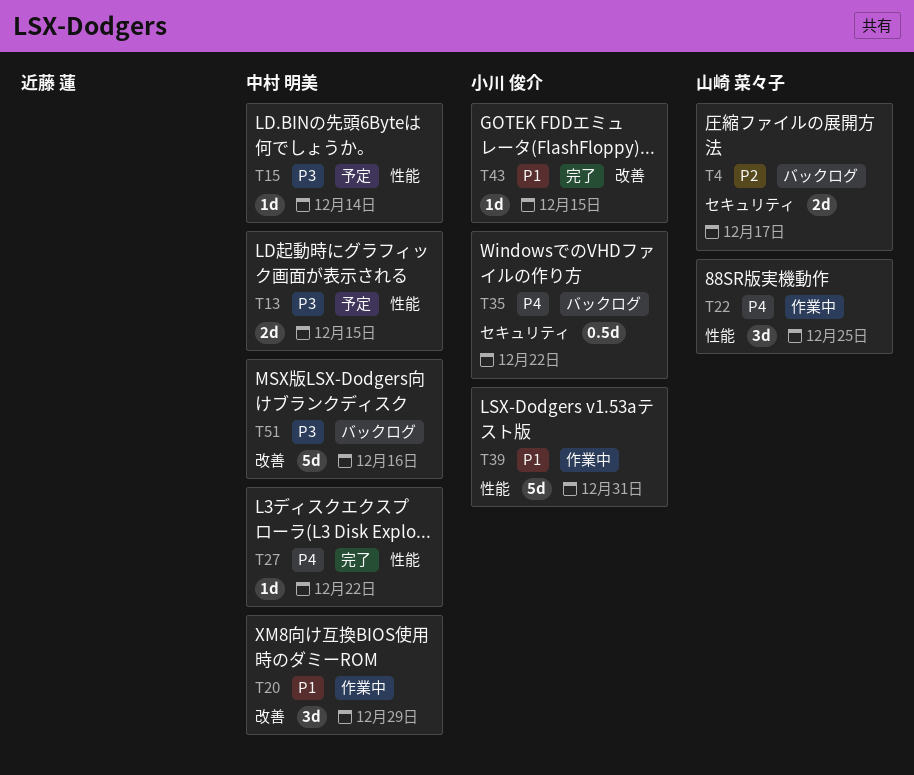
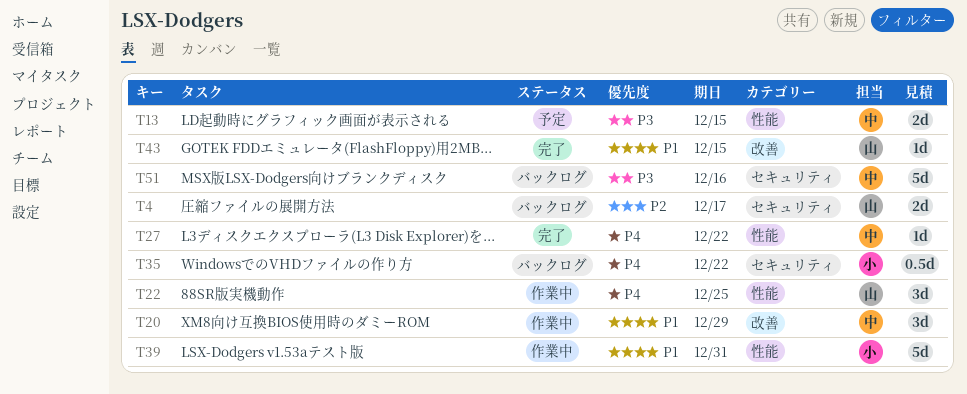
T15: present -> none
T43, owner: 小川 俊介 -> 山崎 菜々子
T51, label: 改善 -> セキュリティ

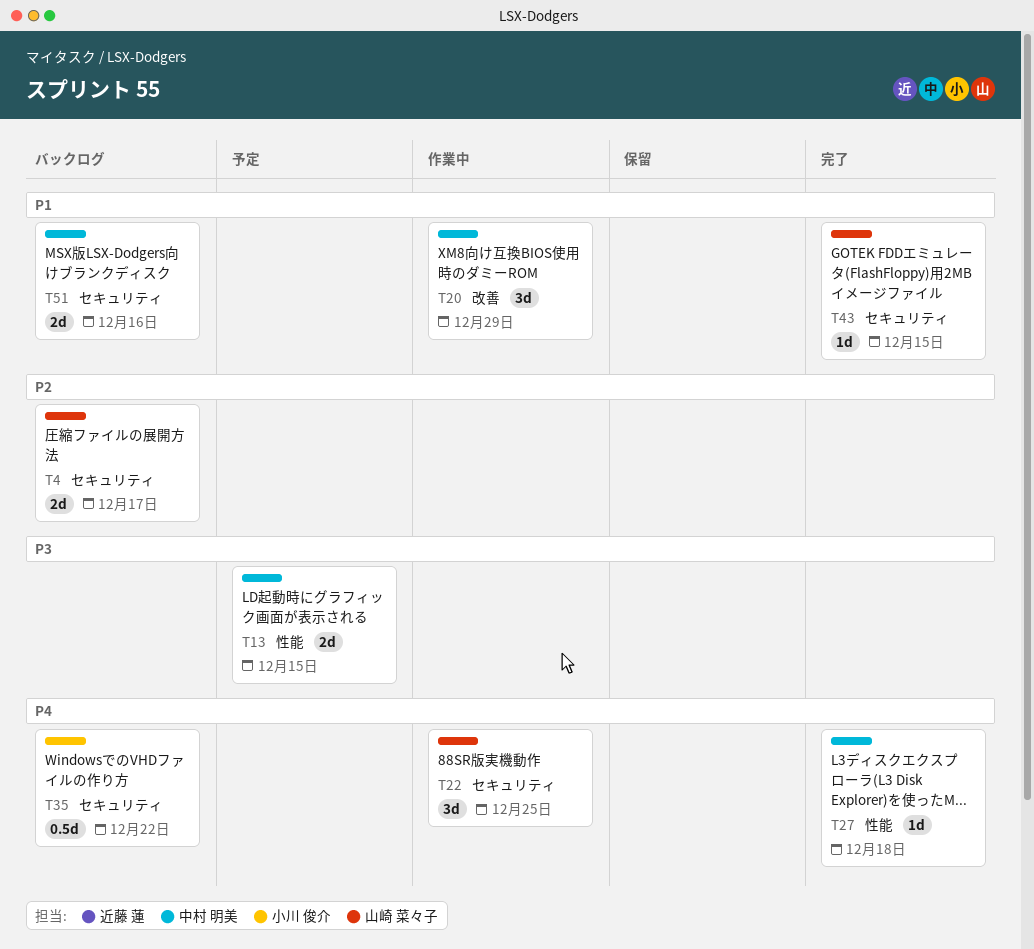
T22, label: 性能 -> セキュリティ
T27, due: Dec 22 -> Dec 18
T39: present -> none
T43, label: 改善 -> セキュリティ
T51, priority: P3 -> P1
T51, estimate: 5d -> 2d

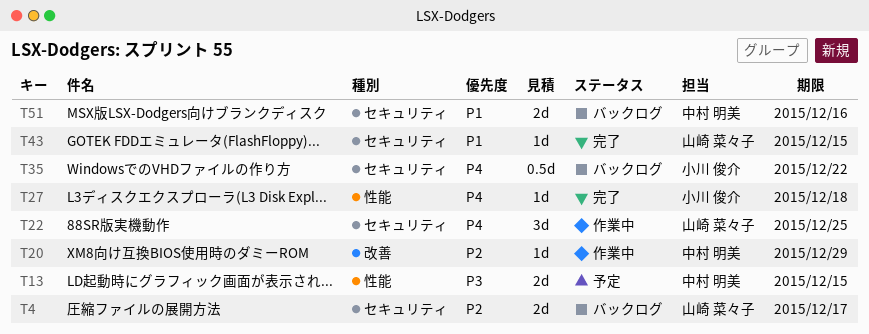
T20, priority: P1 -> P2
T20, estimate: 3d -> 1d
T27, owner: 中村 明美 -> 小川 俊介

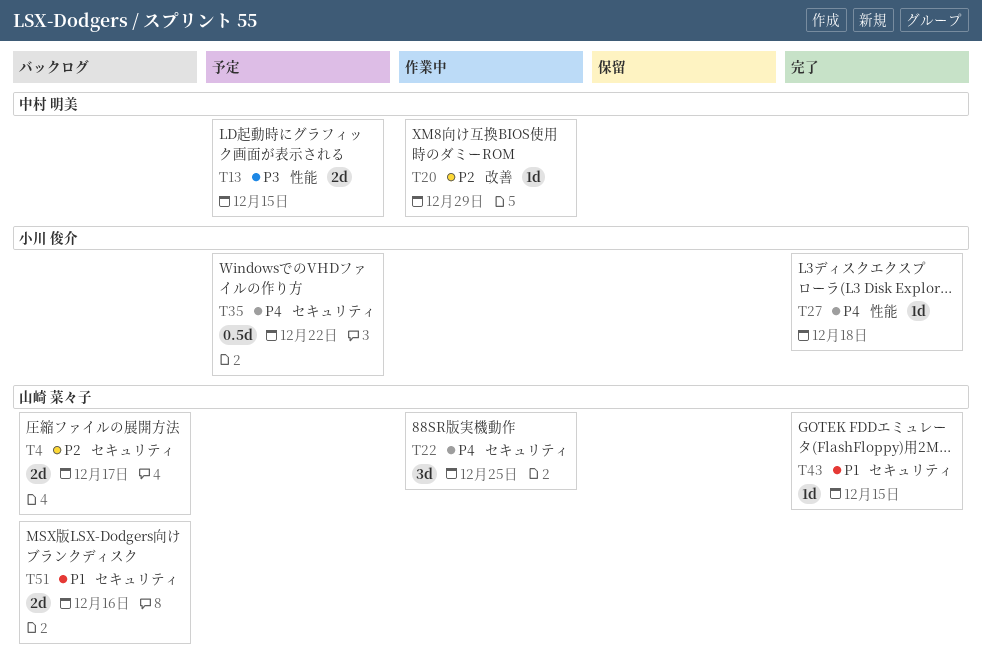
T35, status: バックログ -> 予定
T51, owner: 中村 明美 -> 山崎 菜々子

